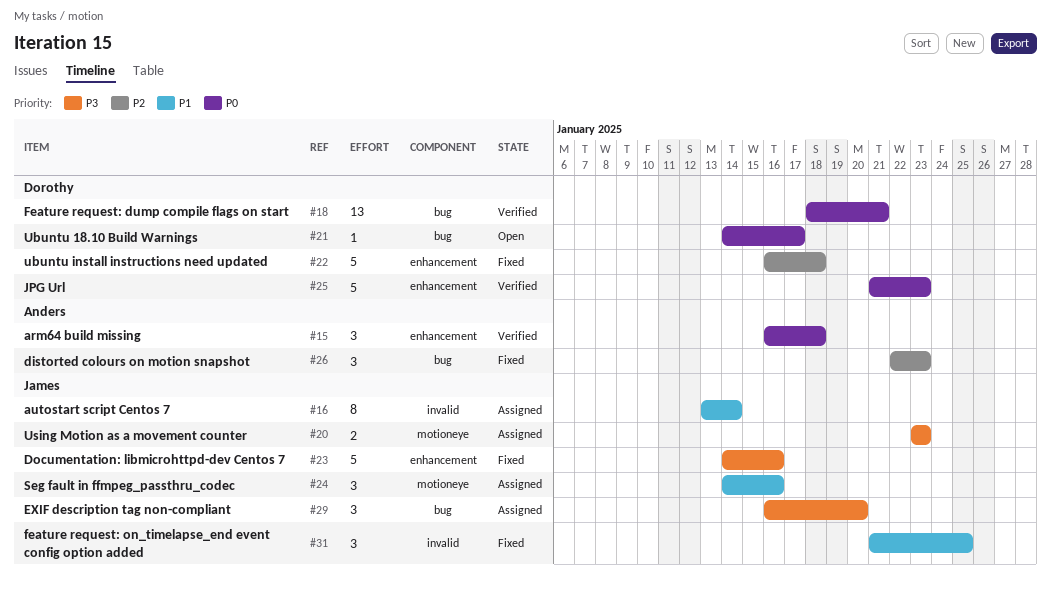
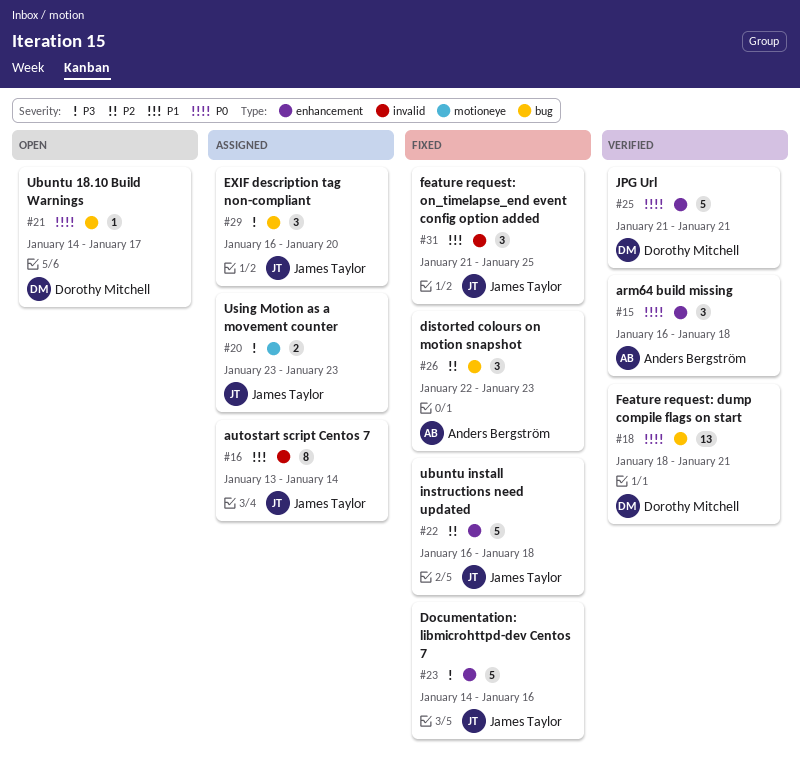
#22, owner: Dorothy Mitchell -> James Taylor
#24: present -> none
#25, due: Jan 23 -> Jan 21

